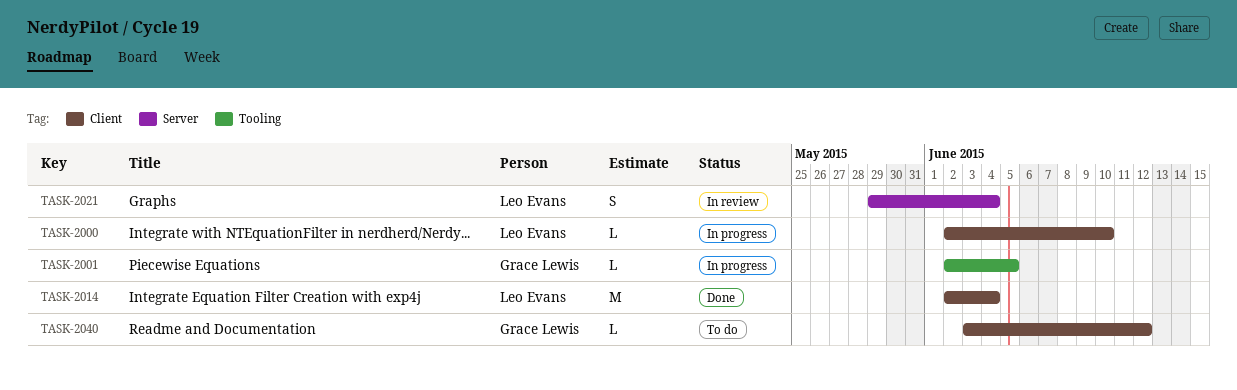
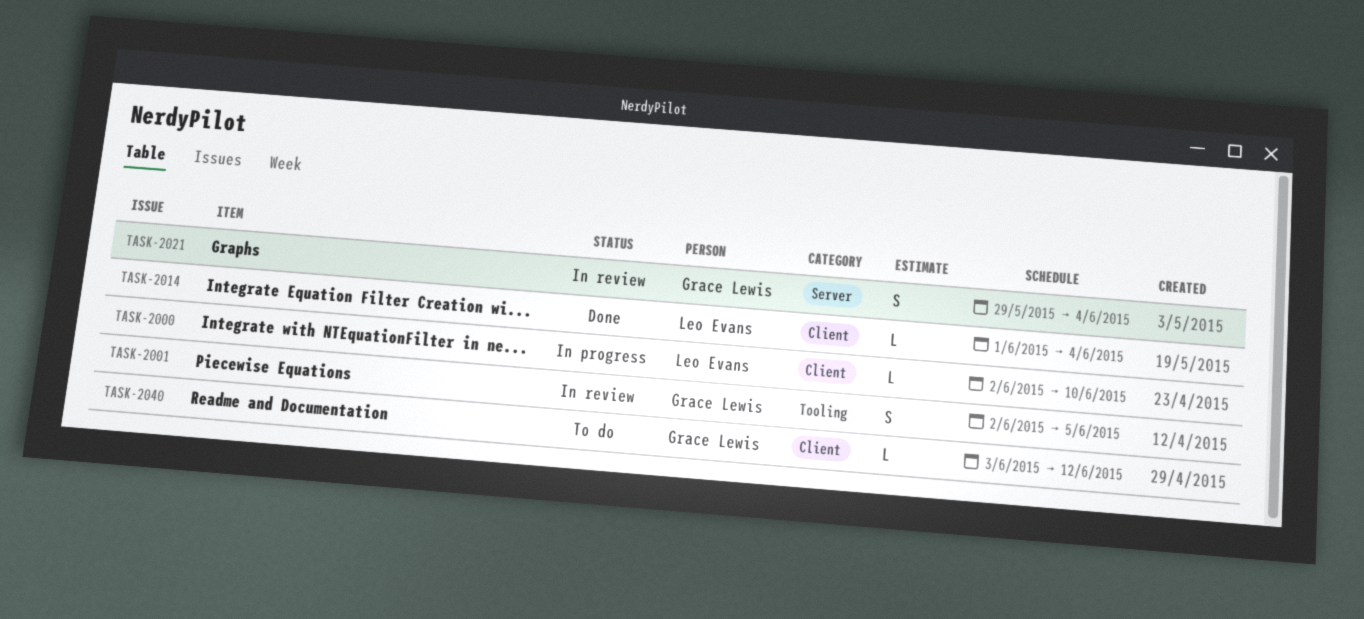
TASK-2001, status: In progress -> In review
TASK-2001, estimate: L -> S
TASK-2014, estimate: M -> L
TASK-2014, start: Jun 2 -> Jun 1
TASK-2021, owner: Leo Evans -> Grace Lewis

